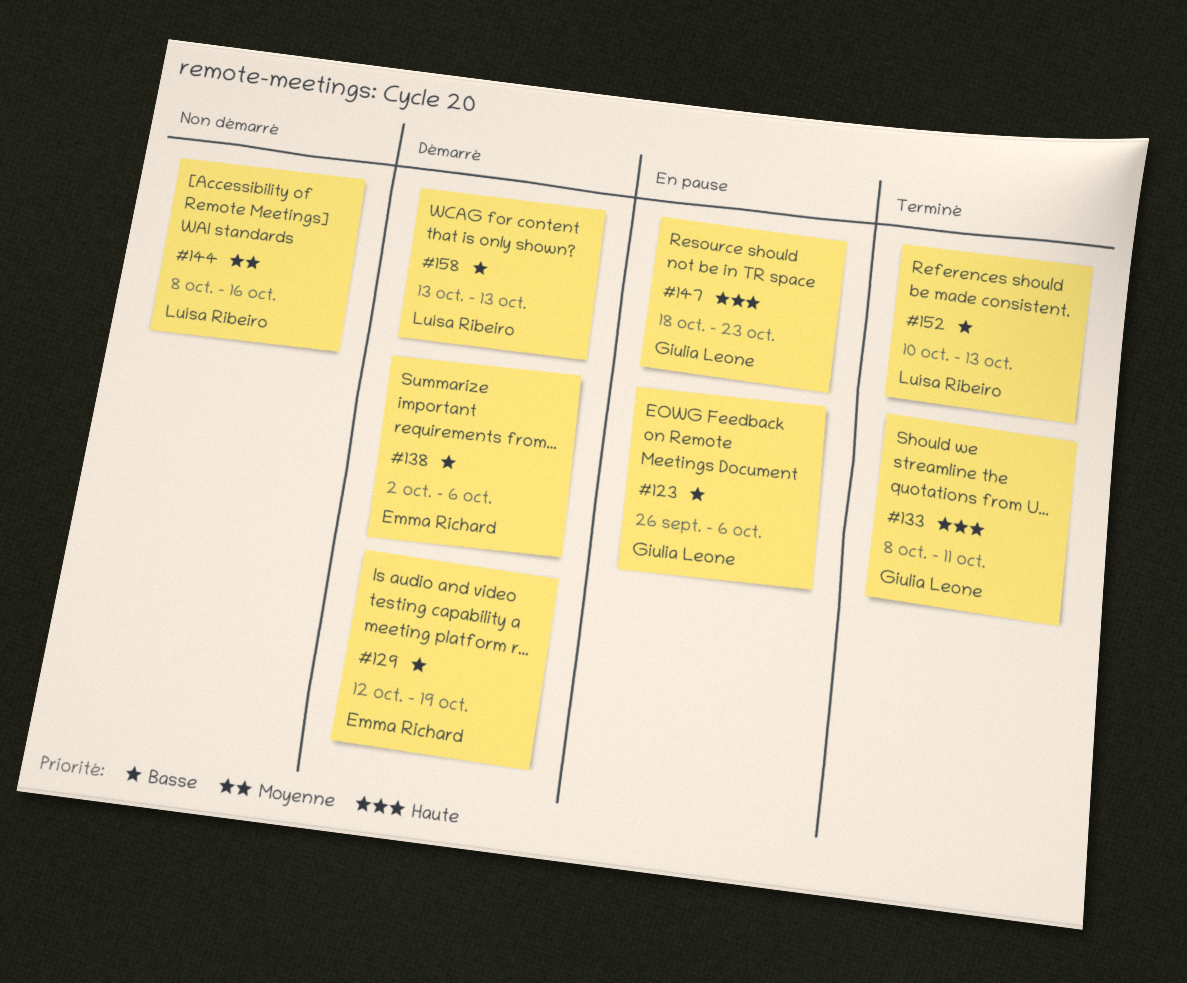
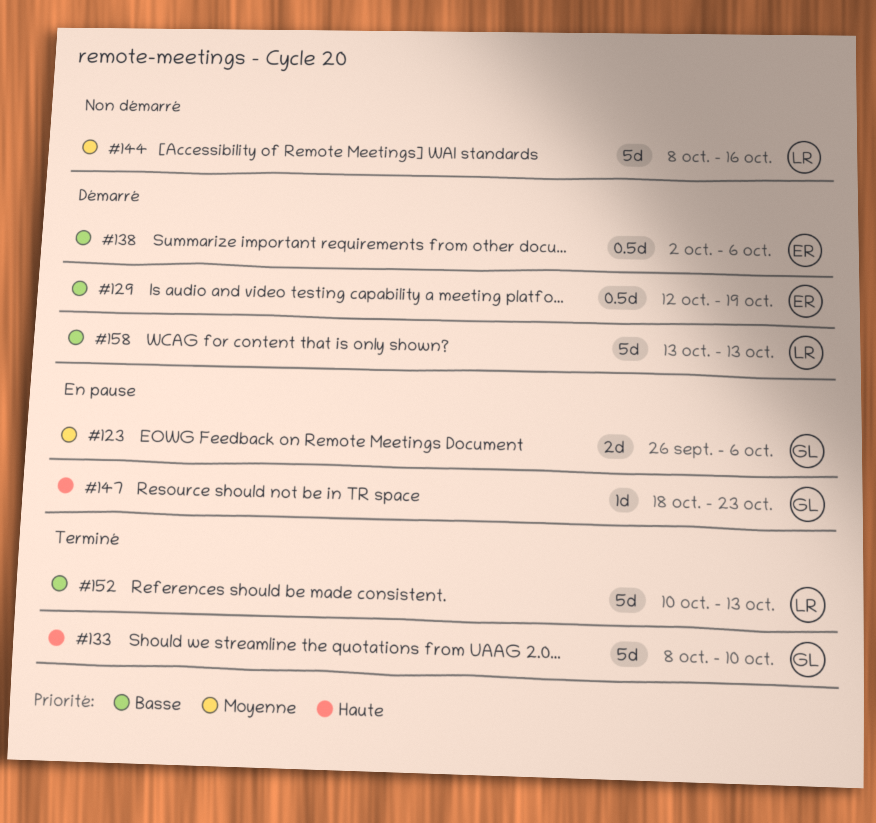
#123, priority: Basse -> Moyenne
#133, due: Oct 11 -> Oct 10

